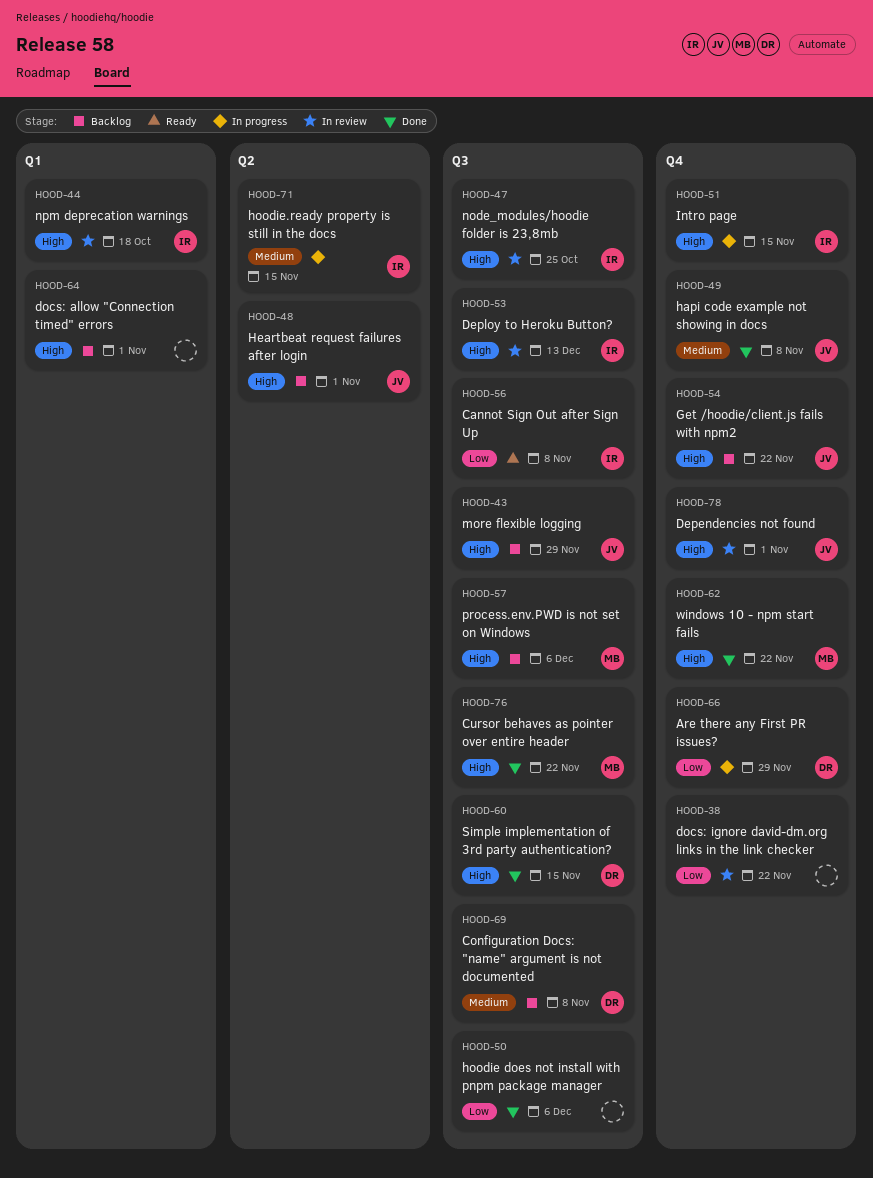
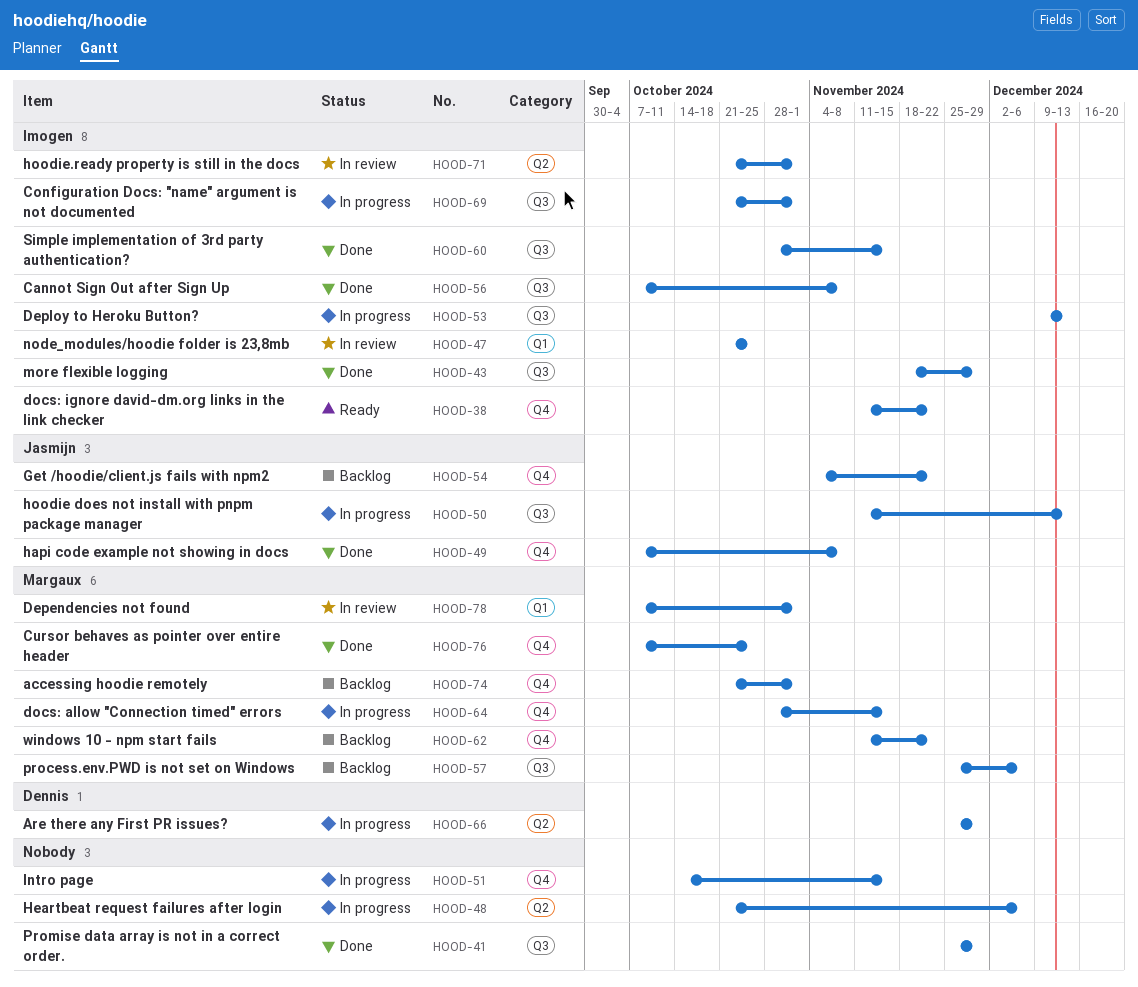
HOOD-38, status: In review -> Ready
HOOD-38, owner: none -> Imogen
HOOD-41: none -> present
HOOD-43, status: Backlog -> Done
HOOD-43, owner: Jasmijn -> Imogen
HOOD-44: present -> none
HOOD-47, label: Q3 -> Q1
HOOD-48, status: Backlog -> In progress
HOOD-48, owner: Jasmijn -> none
HOOD-48, due: Nov 1 -> Dec 6
HOOD-50, status: Done -> In progress
HOOD-50, owner: none -> Jasmijn
HOOD-50, due: Dec 6 -> Dec 13
HOOD-51, owner: Imogen -> none
HOOD-53, status: In review -> In progress
HOOD-56, status: Ready -> Done
HOOD-60, owner: Dennis -> Imogen
HOOD-62, status: Done -> Backlog
HOOD-64, status: Backlog -> In progress
HOOD-64, owner: none -> Margaux
HOOD-64, label: Q1 -> Q4
HOOD-64, due: Nov 1 -> Nov 15
HOOD-66, label: Q4 -> Q2
HOOD-69, status: Backlog -> In progress
HOOD-69, owner: Dennis -> Imogen
HOOD-69, due: Nov 8 -> Nov 1
HOOD-71, status: In progress -> In review
HOOD-71, due: Nov 15 -> Nov 1
HOOD-74: none -> present
HOOD-76, label: Q3 -> Q4
HOOD-76, due: Nov 22 -> Oct 25
HOOD-78, owner: Jasmijn -> Margaux
HOOD-78, label: Q4 -> Q1

